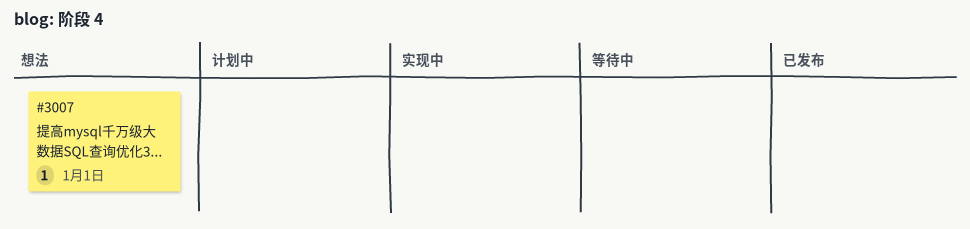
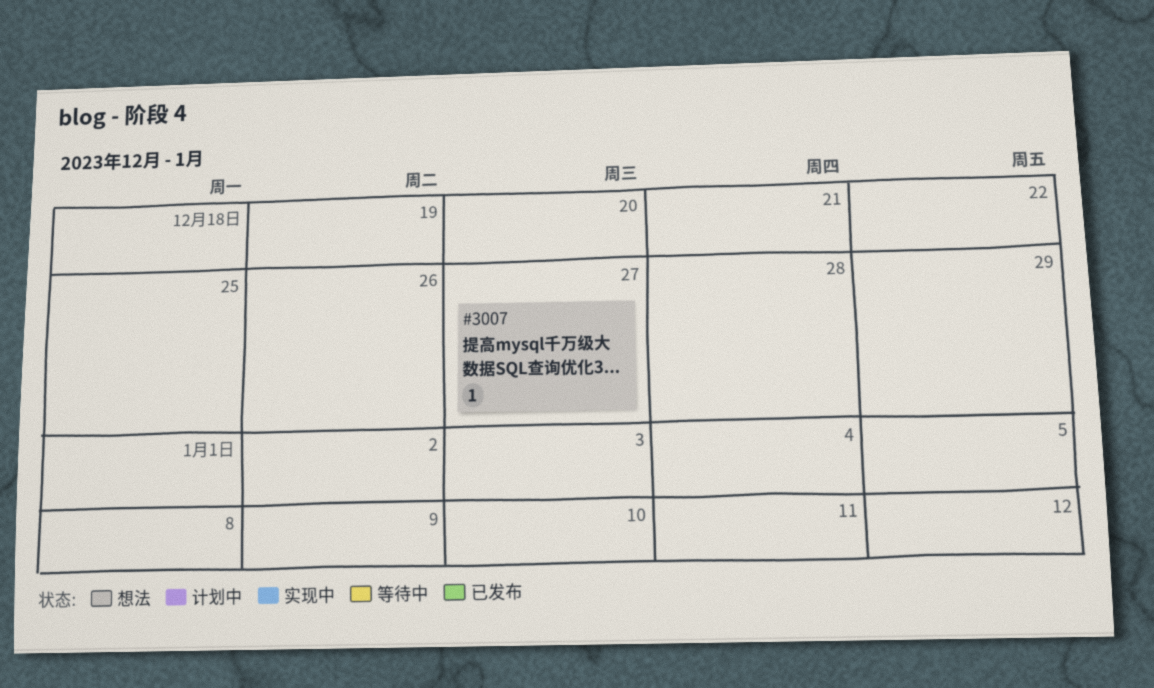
#3007, due: Jan 1 -> Dec 27

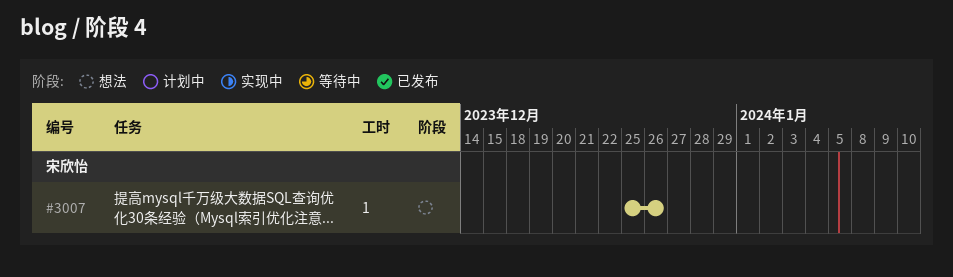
#3007, due: Dec 27 -> Dec 26

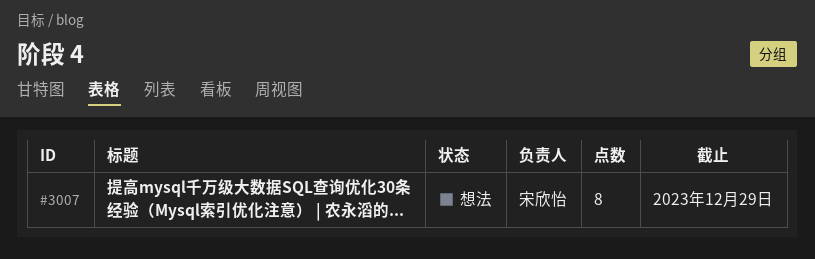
#3007, estimate: 1 -> 8
#3007, due: Dec 26 -> Dec 29

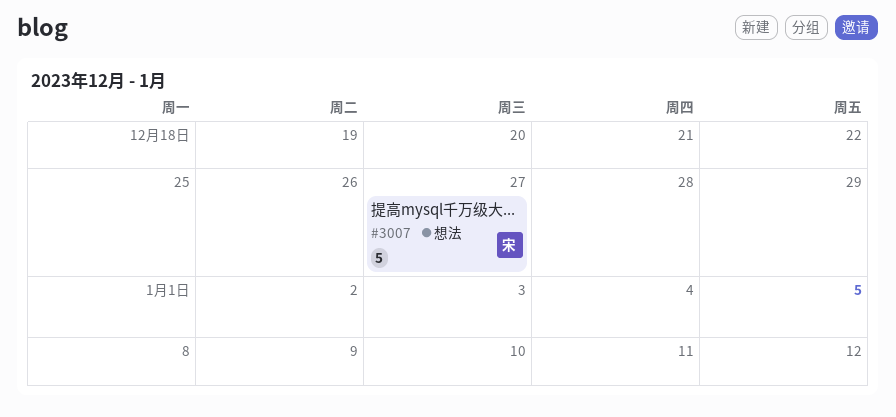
#3007, estimate: 8 -> 5
#3007, due: Dec 29 -> Dec 27

